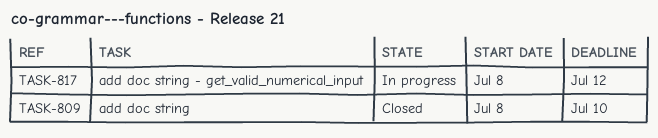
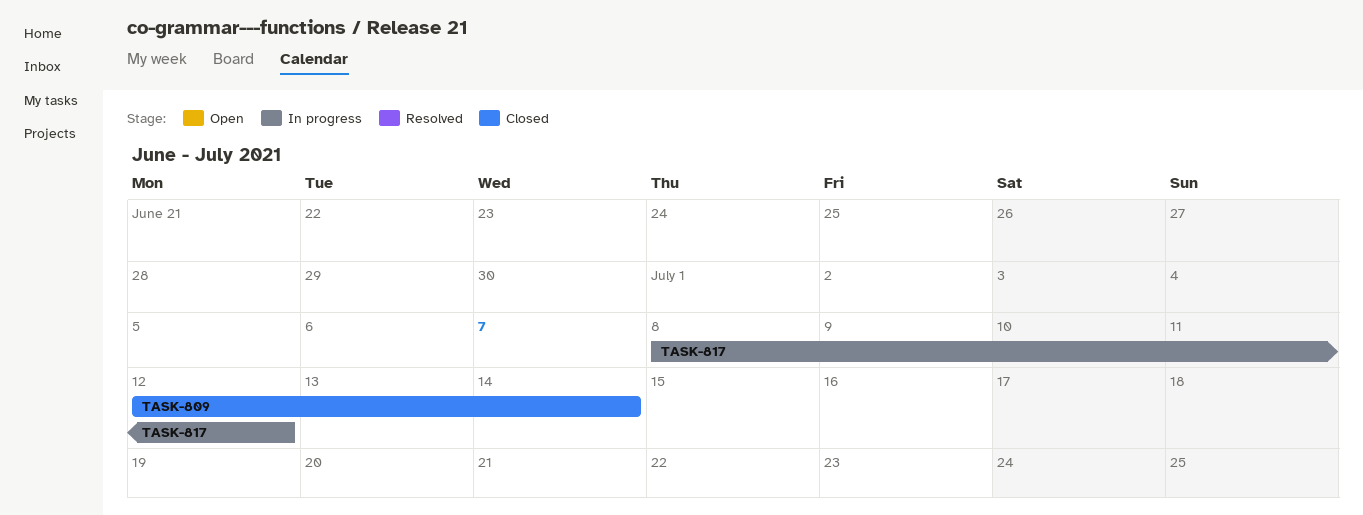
TASK-809, start: Jul 8 -> Jul 12
TASK-809, due: Jul 10 -> Jul 14

